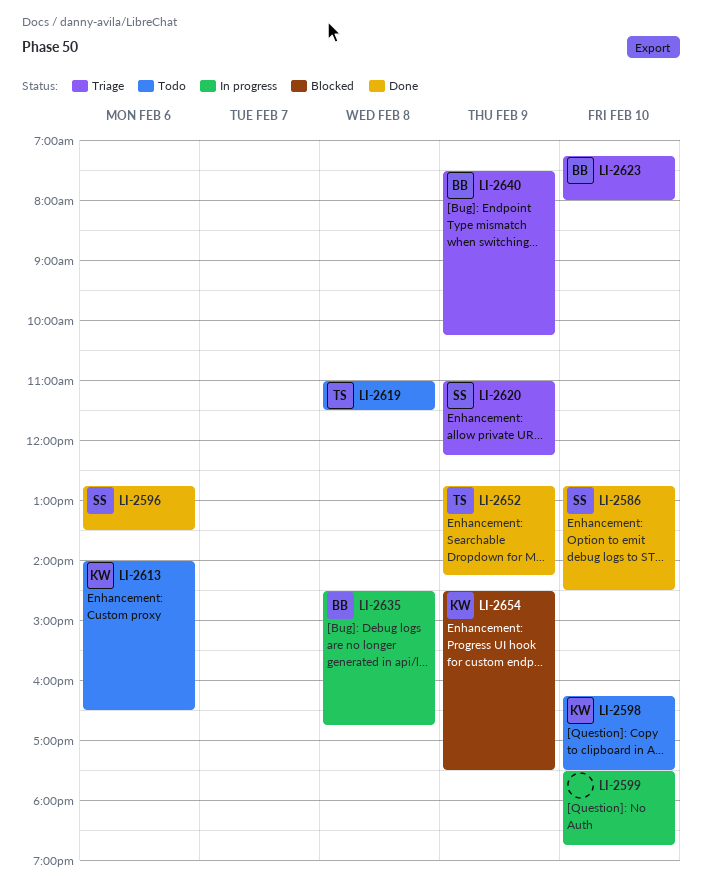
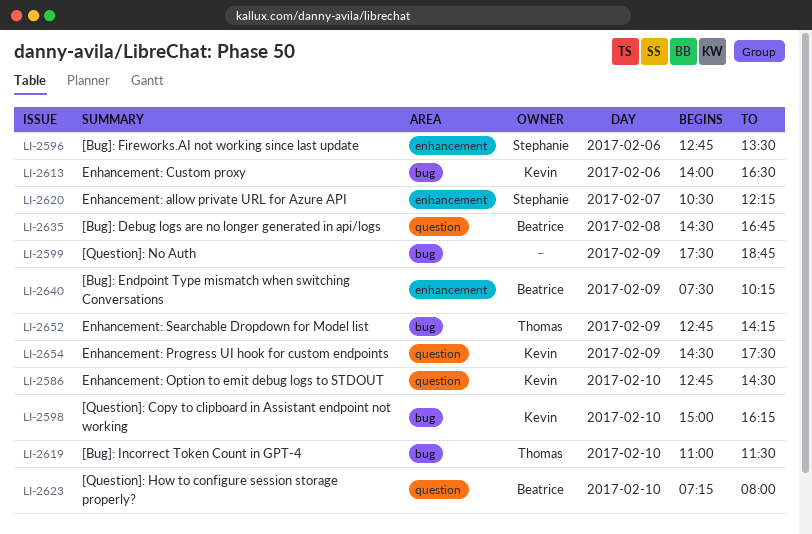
LI-2586, owner: Stephanie -> Kevin
LI-2598, begins: 16:15 -> 15:00
LI-2598, ends: 17:30 -> 16:15
LI-2599, day: Feb 10 -> Feb 9
LI-2619, day: Feb 8 -> Feb 10
LI-2620, day: Feb 9 -> Feb 7
LI-2620, begins: 11:00 -> 10:30

